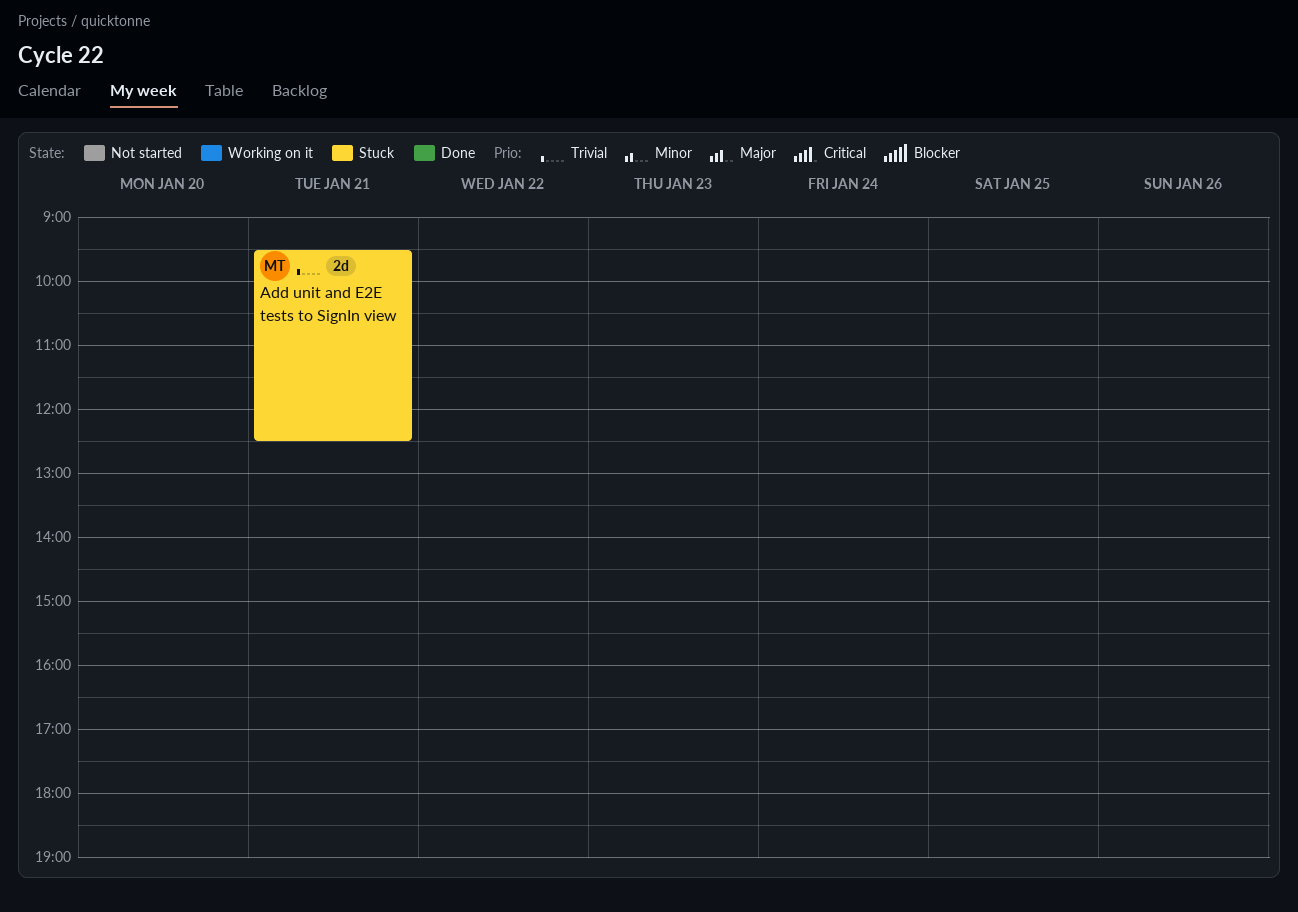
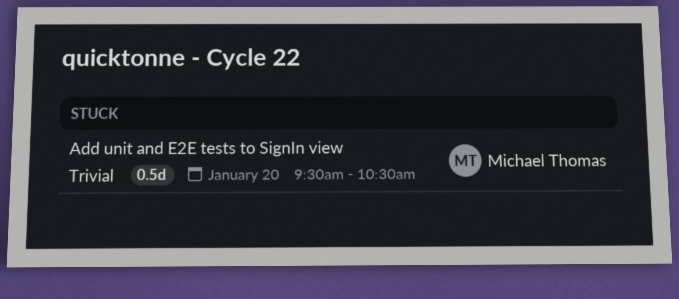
Add unit and E2E tests to SignIn view, estimate: 2d -> 0.5d
Add unit and E2E tests to SignIn view, day: Jan 21 -> Jan 20
Add unit and E2E tests to SignIn view, ends: 12:30 -> 10:30

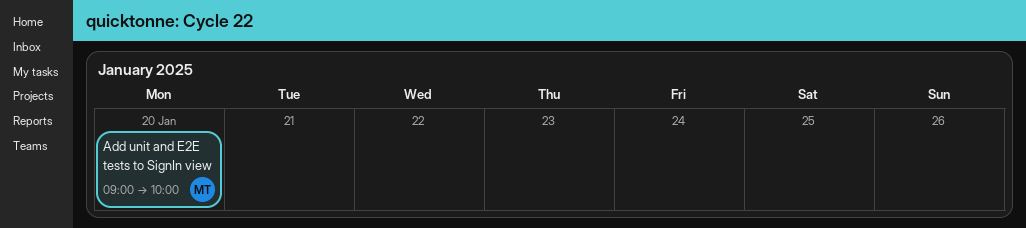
Add unit and E2E tests to SignIn view, begins: 09:30 -> 09:00
Add unit and E2E tests to SignIn view, ends: 10:30 -> 10:00

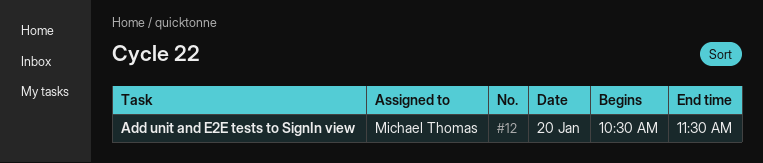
Add unit and E2E tests to SignIn view, begins: 09:00 -> 10:30
Add unit and E2E tests to SignIn view, ends: 10:00 -> 11:30

